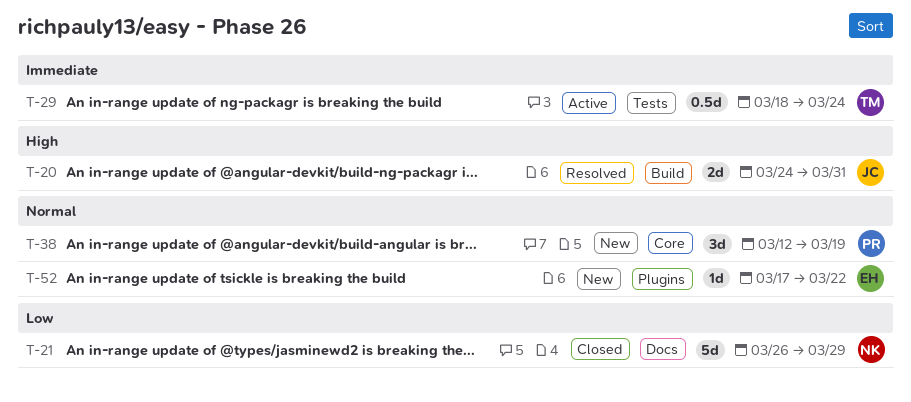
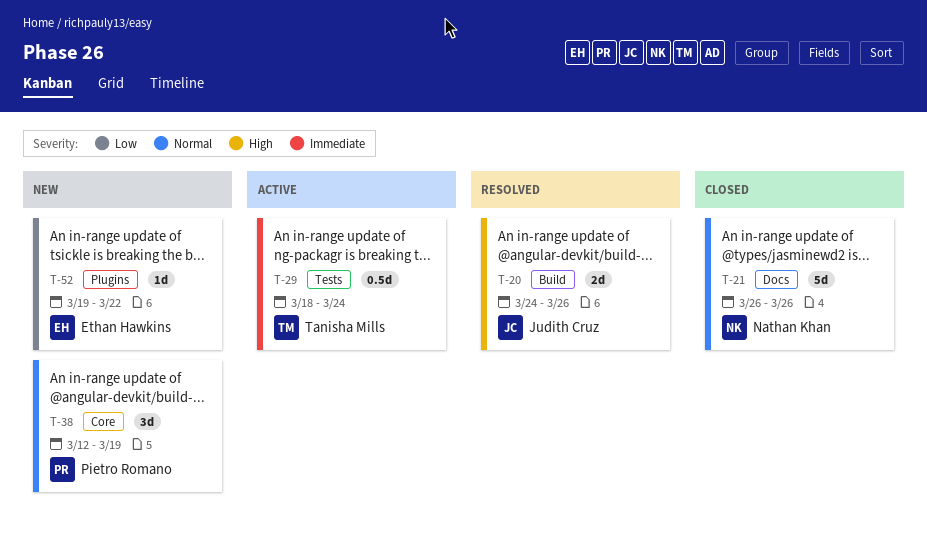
T-20, due: Mar 31 -> Mar 26
T-21, priority: Low -> Normal
T-21, due: Mar 29 -> Mar 26
T-52, priority: Normal -> Low
T-52, start: Mar 17 -> Mar 19

